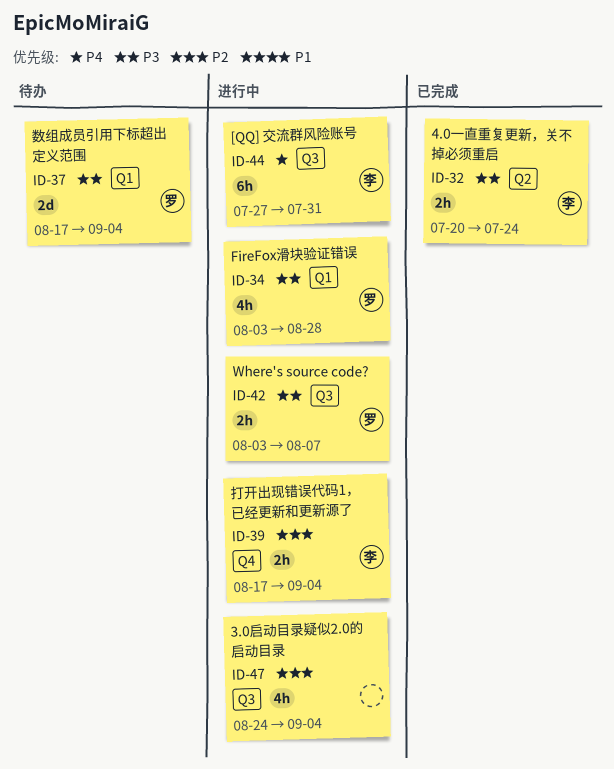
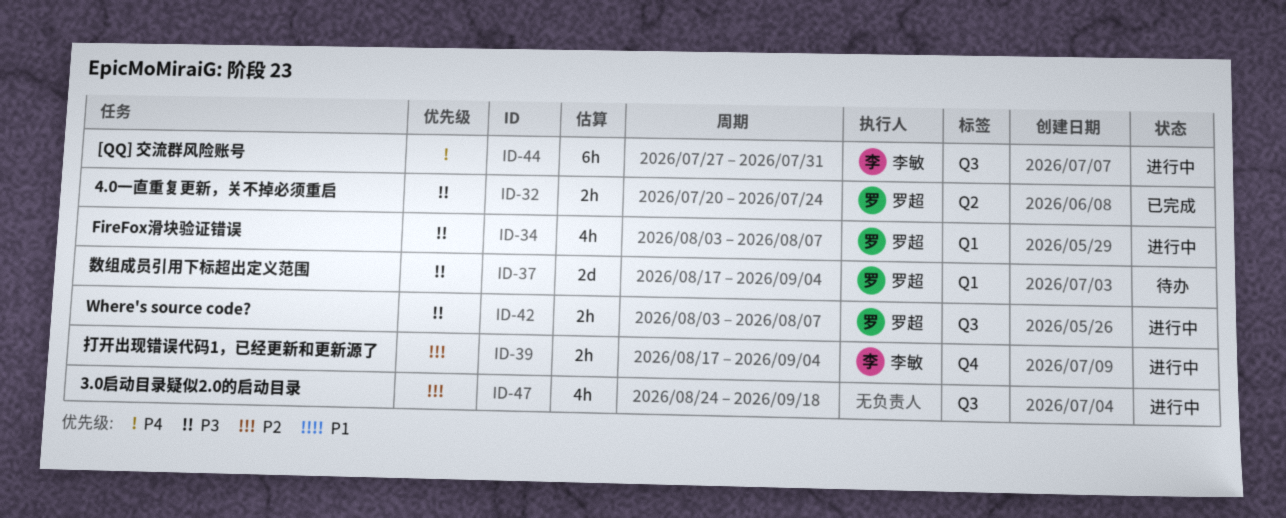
ID-32, owner: 李敏 -> 罗超
ID-34, due: Aug 28 -> Aug 7
ID-47, due: Sep 4 -> Sep 18

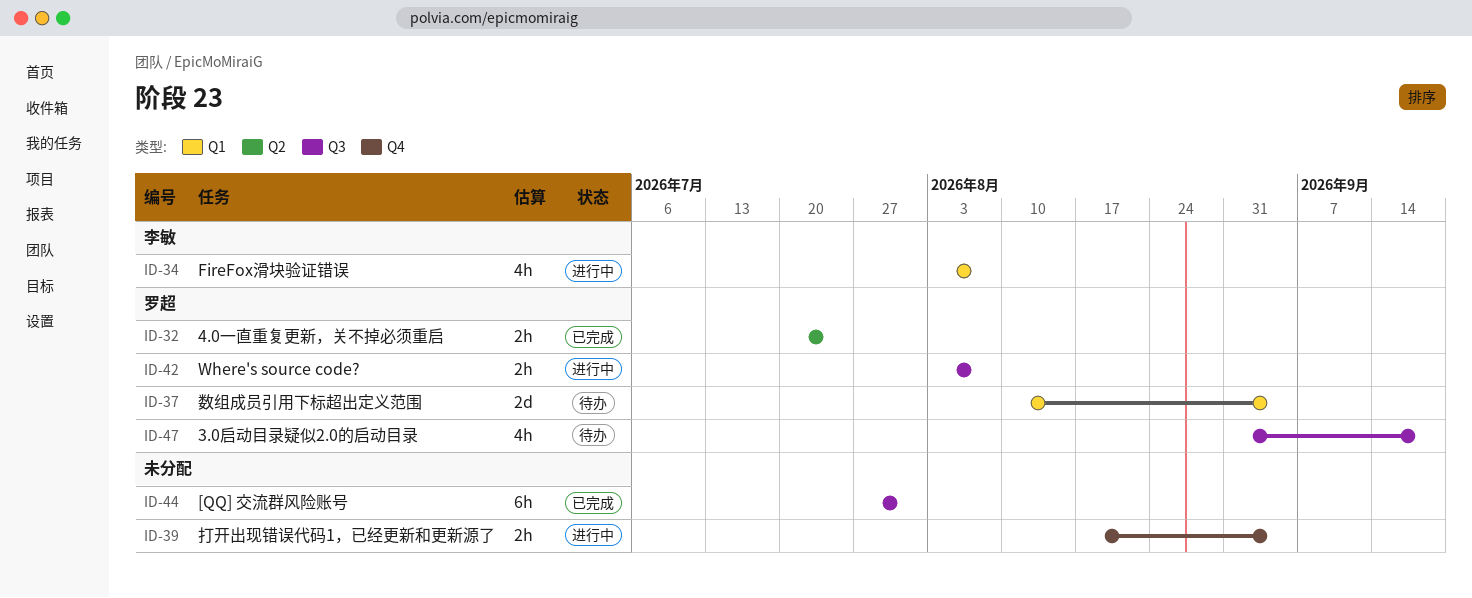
ID-34, owner: 罗超 -> 李敏
ID-37, start: Aug 17 -> Aug 10
ID-39, owner: 李敏 -> none
ID-44, status: 进行中 -> 已完成
ID-44, owner: 李敏 -> none
ID-47, status: 进行中 -> 待办
ID-47, owner: none -> 罗超
ID-47, start: Aug 24 -> Aug 31

